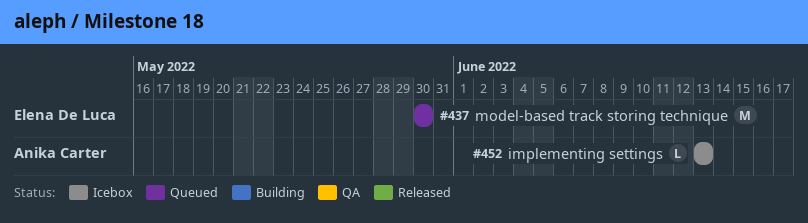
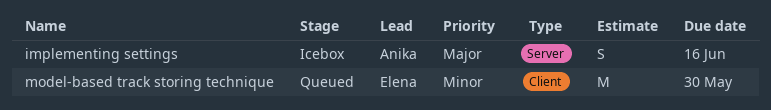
implementing settings, estimate: L -> S
implementing settings, due: Jun 13 -> Jun 16

